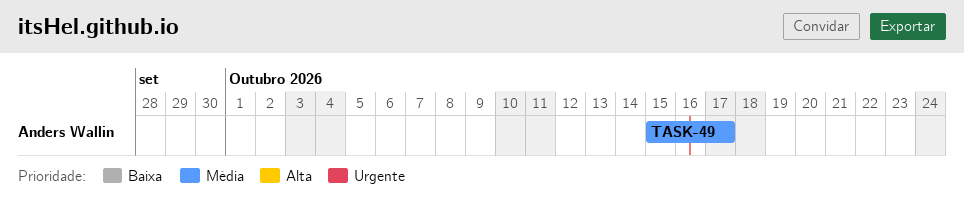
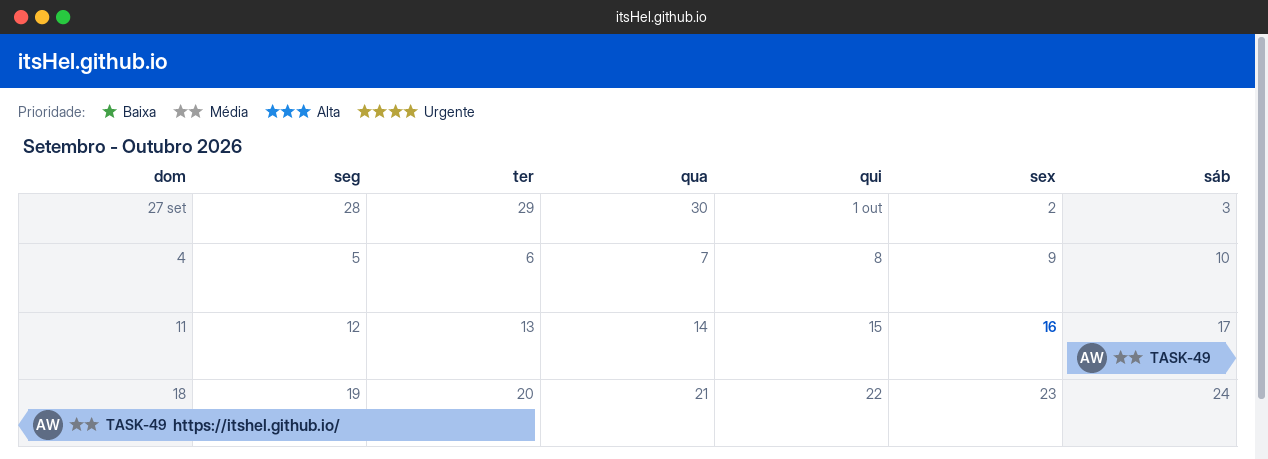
TASK-49, start: Oct 15 -> Oct 17
TASK-49, due: Oct 17 -> Oct 20

